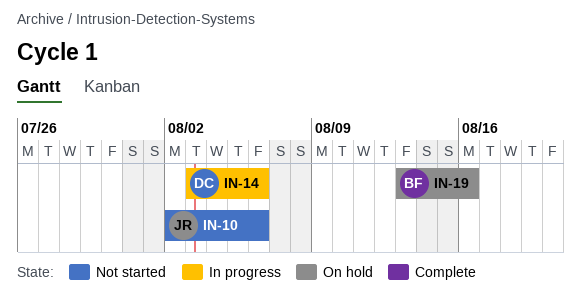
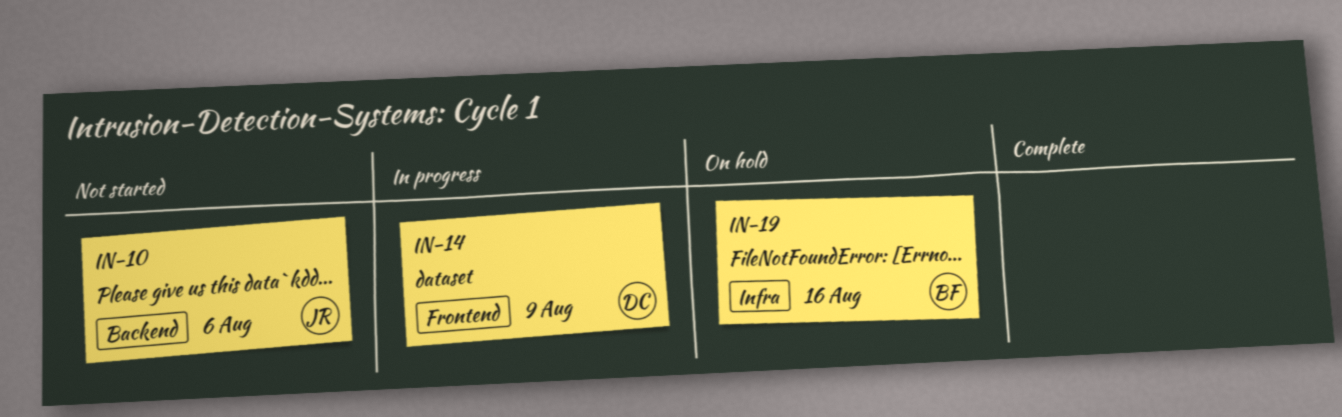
IN-14, due: Aug 6 -> Aug 9

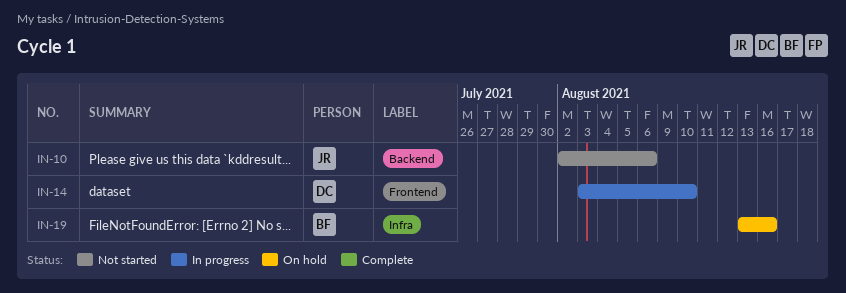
IN-14, due: Aug 9 -> Aug 10

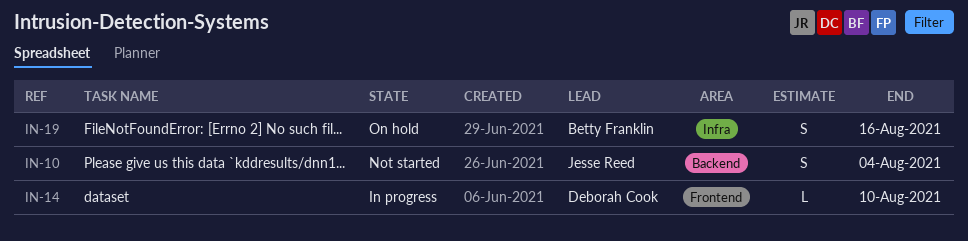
IN-10, due: Aug 6 -> Aug 4

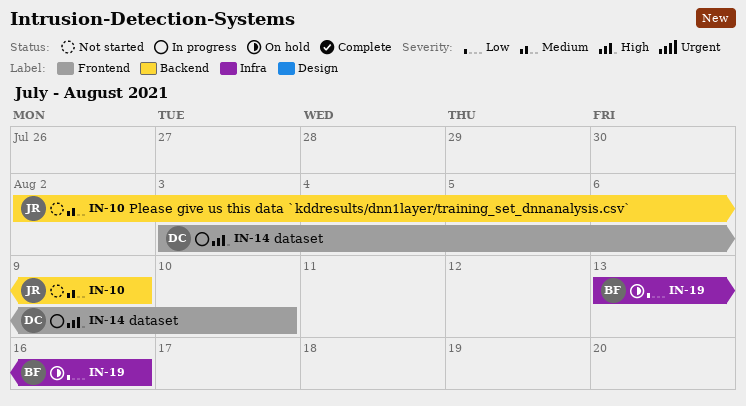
IN-10, due: Aug 4 -> Aug 9

